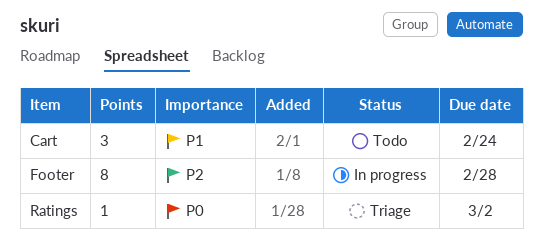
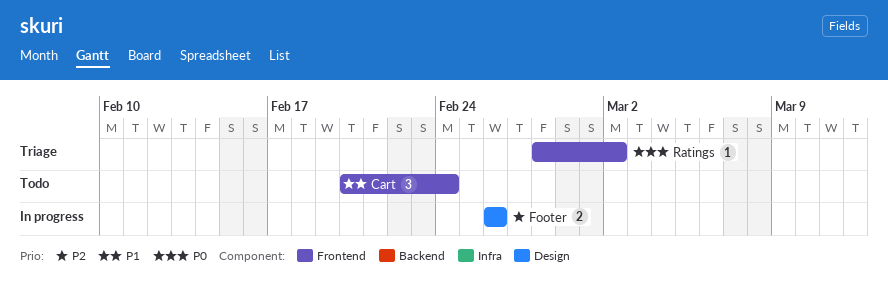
Footer, estimate: 8 -> 2
Footer, due: Feb 28 -> Feb 26

